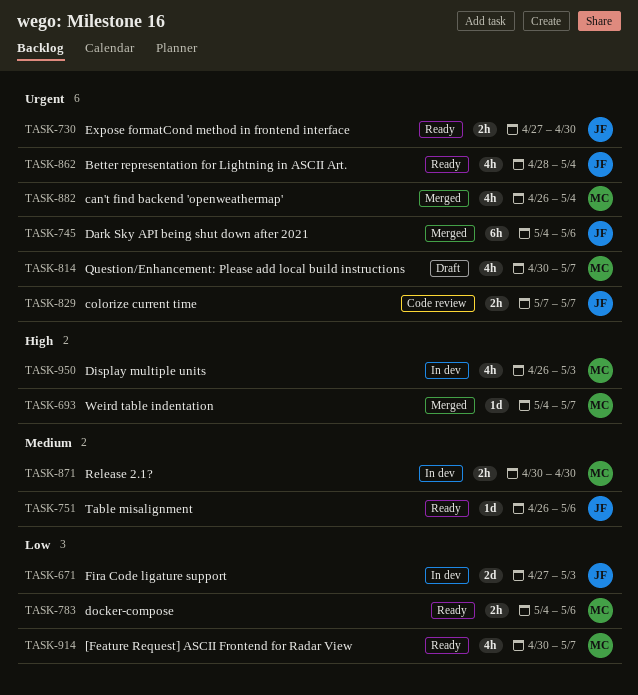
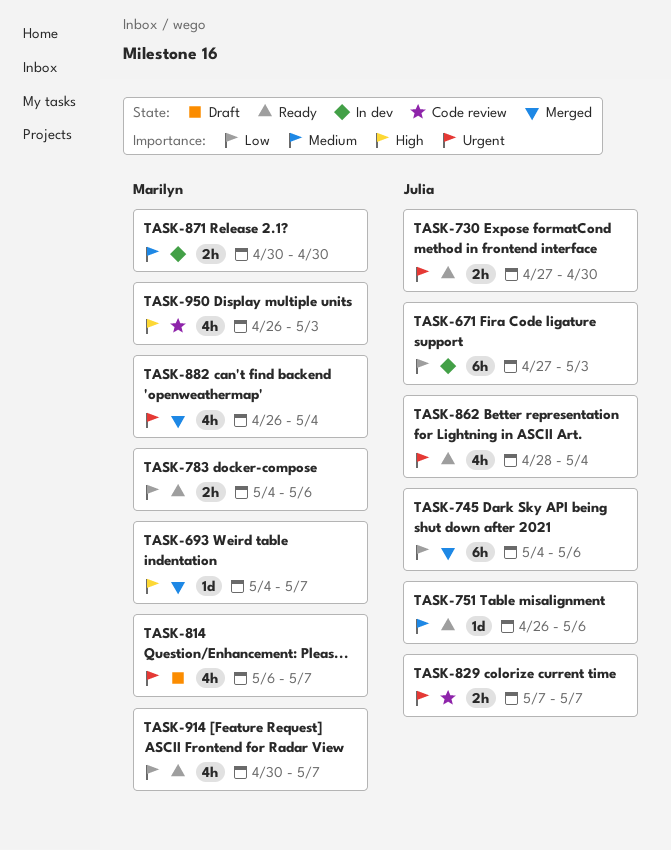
TASK-671, estimate: 2d -> 6h
TASK-745, priority: Urgent -> Low
TASK-814, start: Apr 30 -> May 6
TASK-950, status: In dev -> Code review

